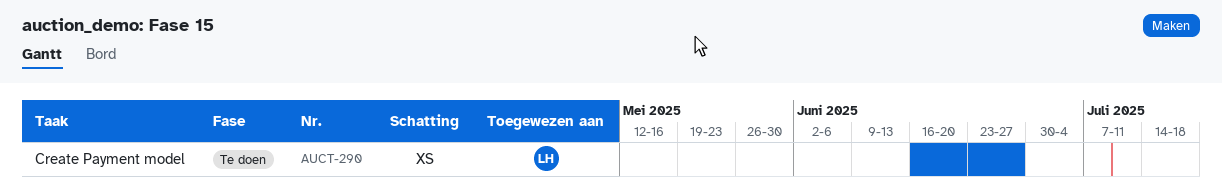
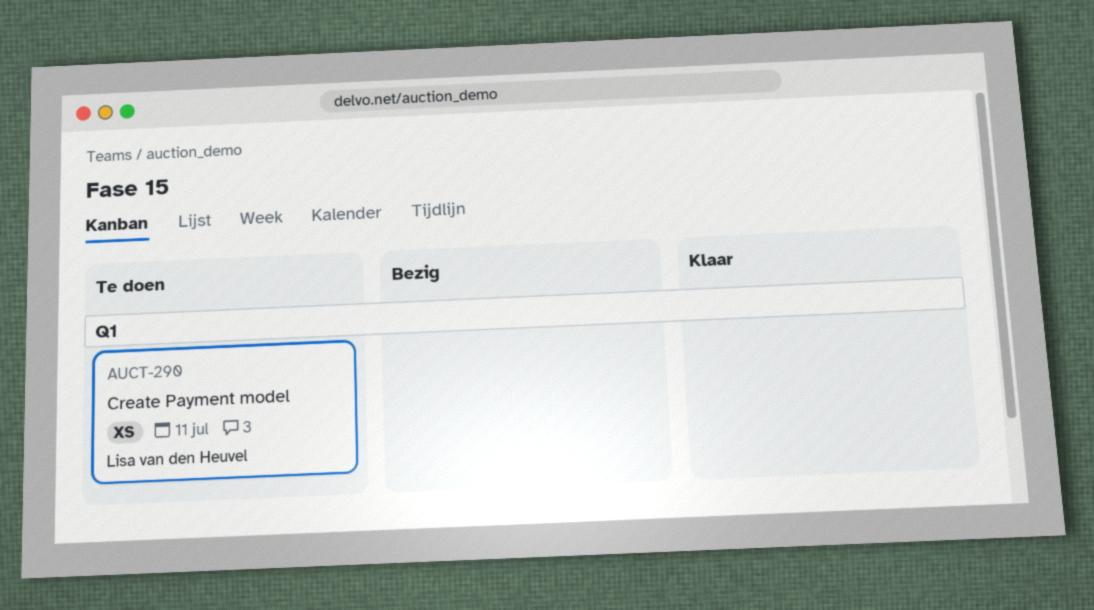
AUCT-290, due: Jun 27 -> Jul 11

